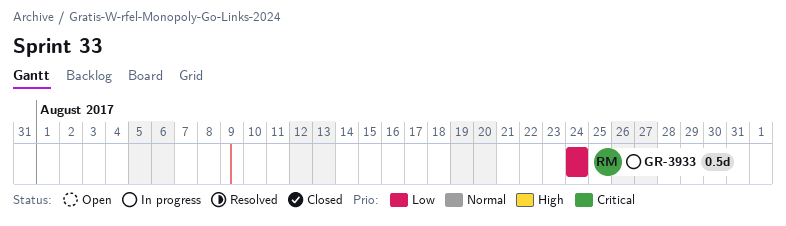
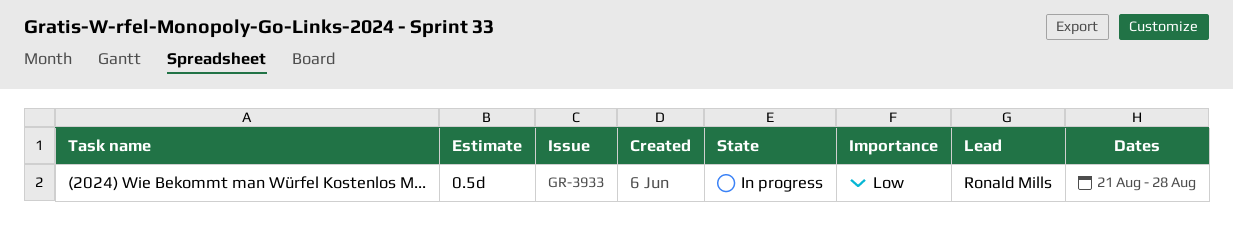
GR-3933, start: Aug 24 -> Aug 21
GR-3933, due: Aug 24 -> Aug 28

